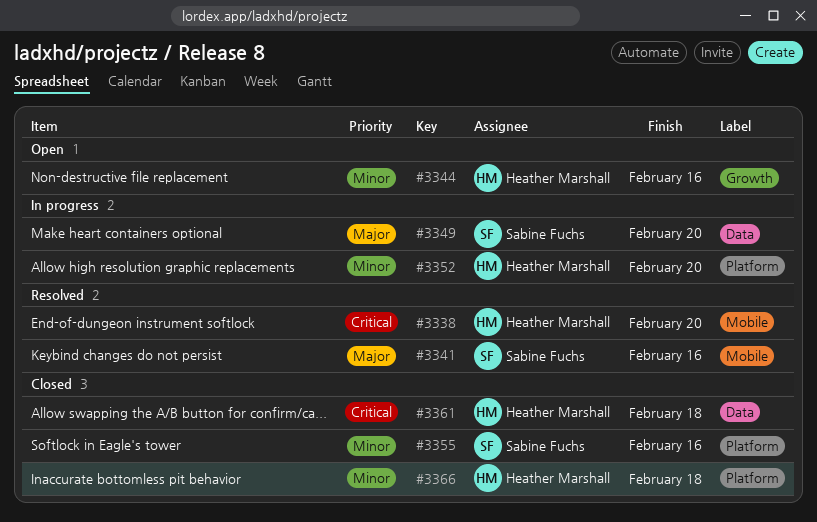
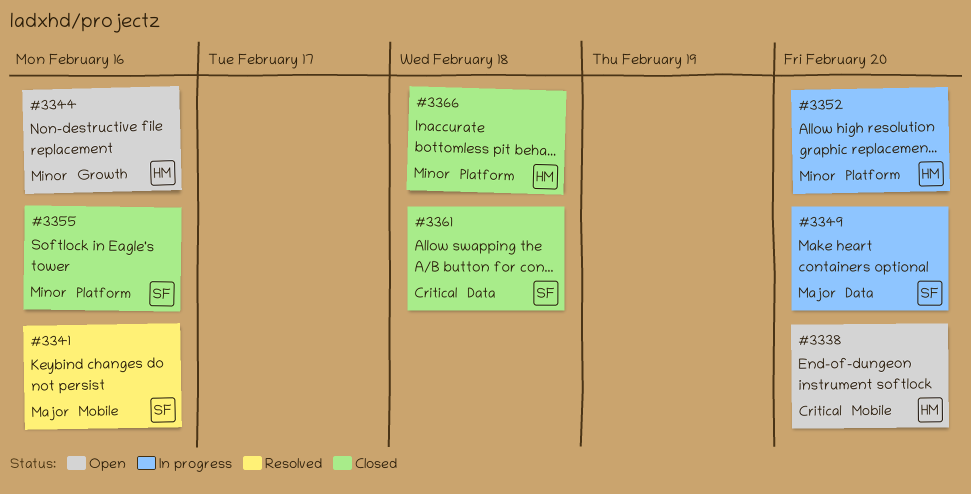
#3338, status: Resolved -> Open
#3361, owner: Heather Marshall -> Sabine Fuchs

